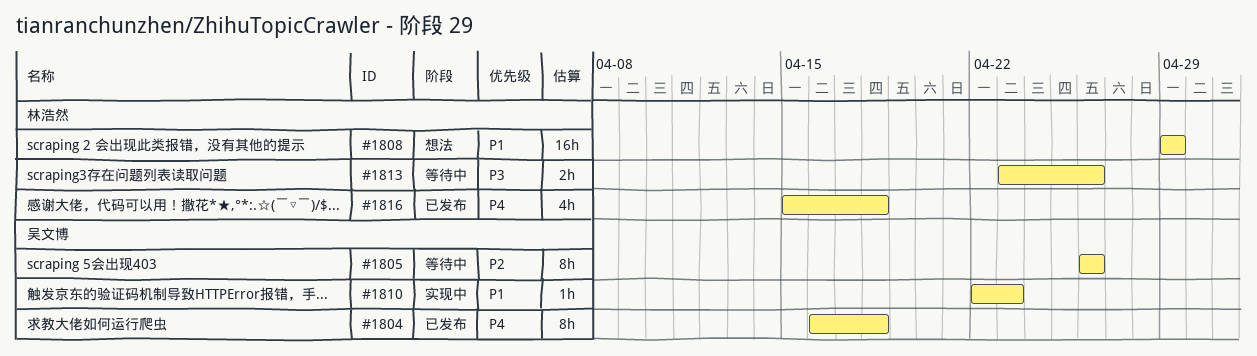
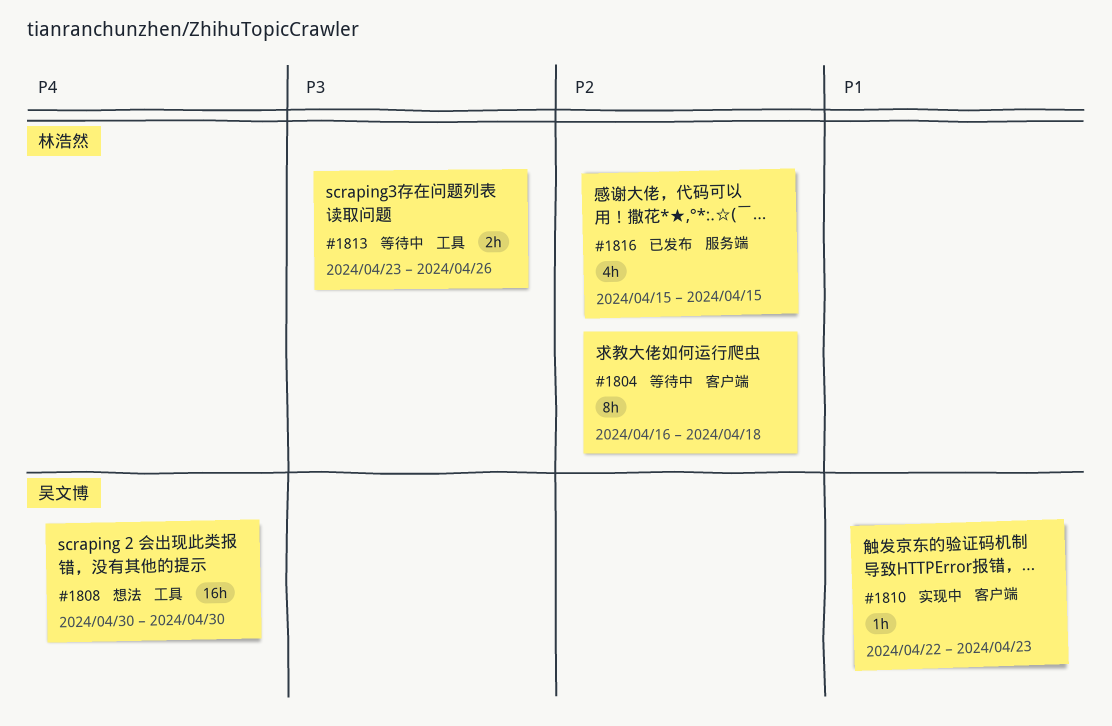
#1804, status: 已发布 -> 等待中
#1804, owner: 吴文博 -> 林浩然
#1804, priority: P4 -> P2
#1805: present -> none
#1808, owner: 林浩然 -> 吴文博
#1808, priority: P1 -> P4
#1808, start: Apr 29 -> Apr 30
#1808, due: Apr 29 -> Apr 30
#1816, priority: P4 -> P2
#1816, due: Apr 18 -> Apr 15

